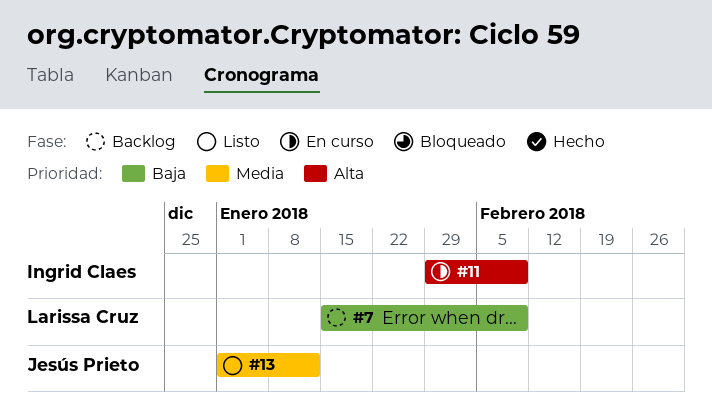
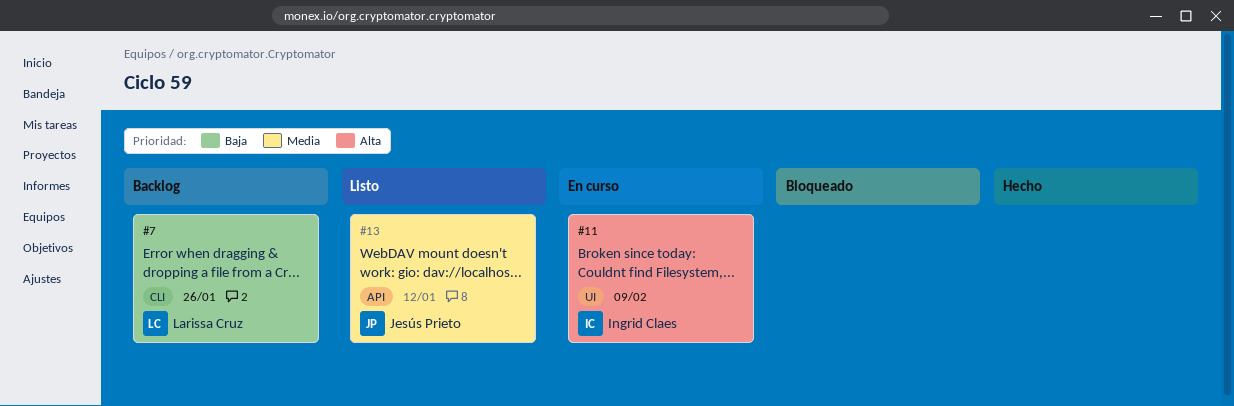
#7, due: Feb 9 -> Jan 26

